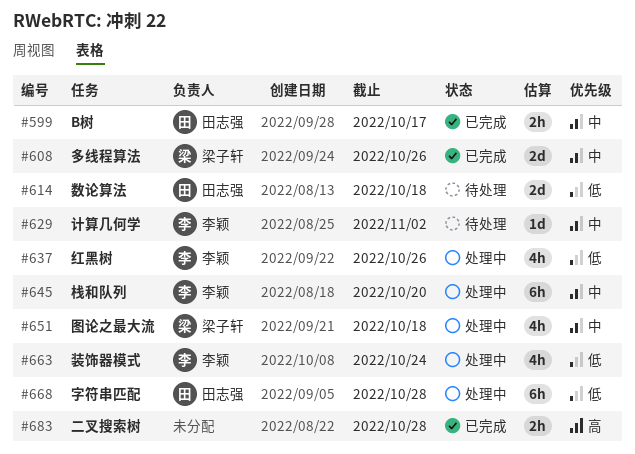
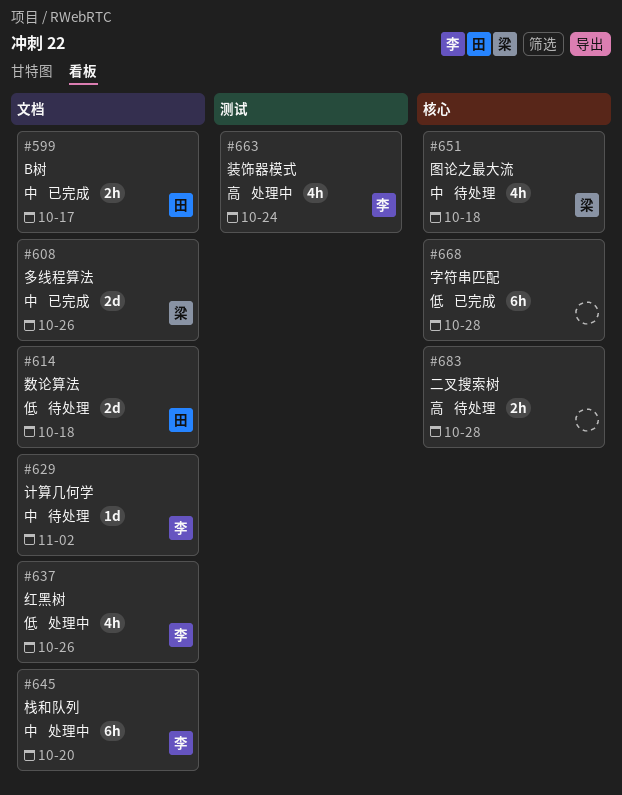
#651, status: 处理中 -> 待处理
#663, priority: 低 -> 高
#668, status: 处理中 -> 已完成
#668, owner: 田志强 -> none
#683, status: 已完成 -> 待处理

